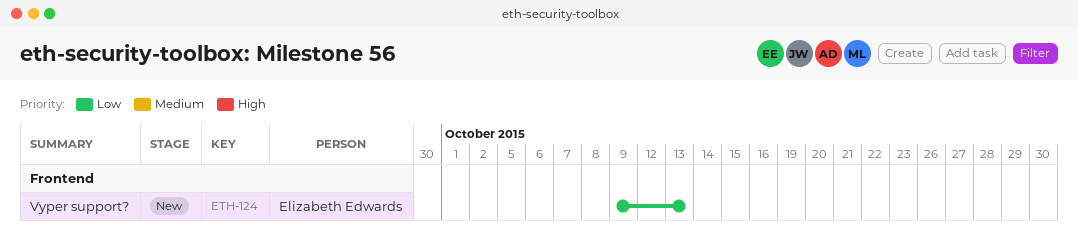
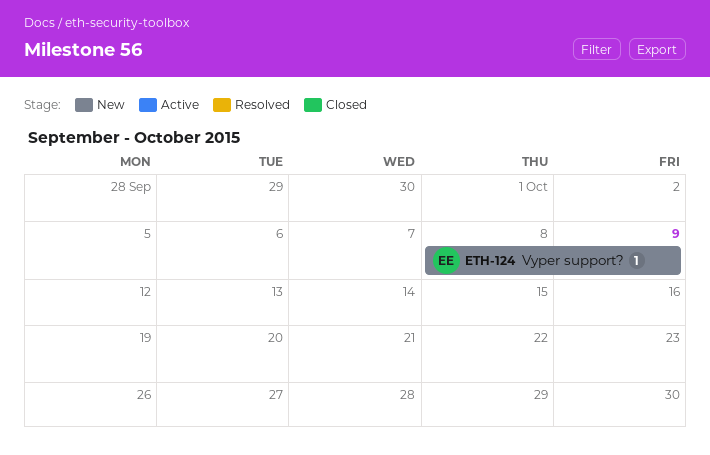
ETH-124, start: Oct 9 -> Oct 8
ETH-124, due: Oct 13 -> Oct 9

